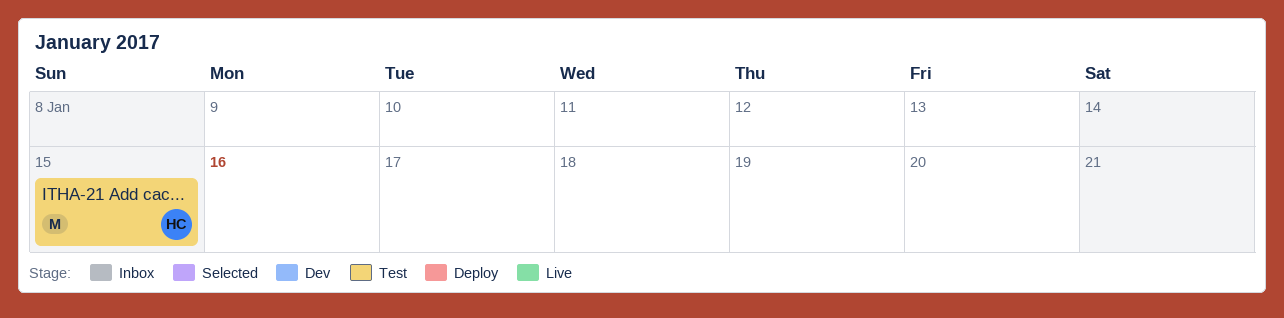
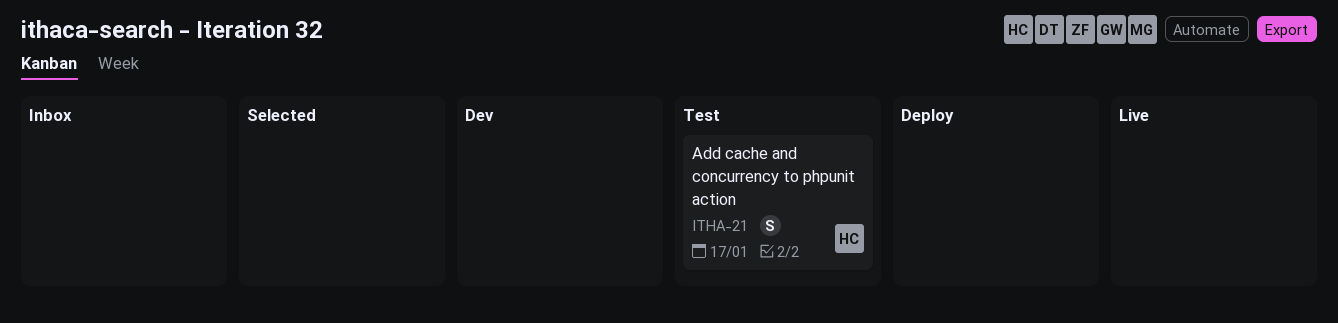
ITHA-21, estimate: M -> S
ITHA-21, due: Jan 15 -> Jan 17

